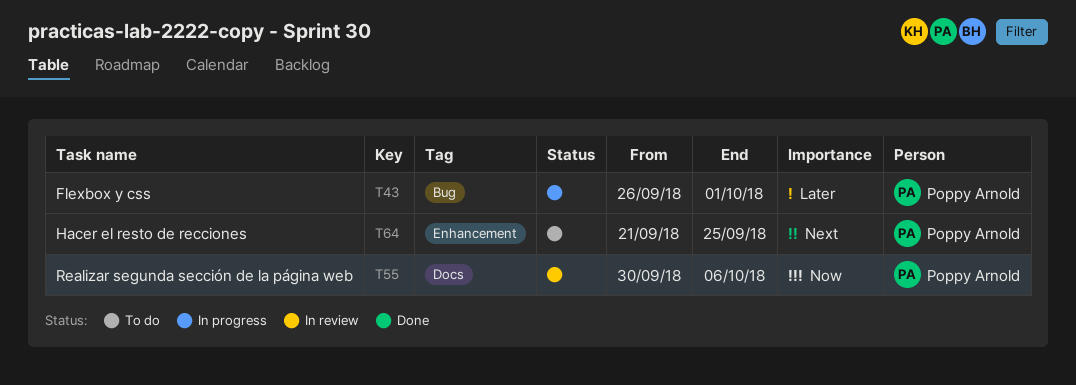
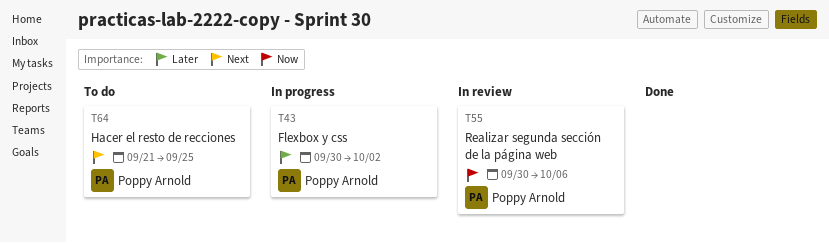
T43, start: Sep 26 -> Sep 30
T43, due: Oct 1 -> Oct 2

